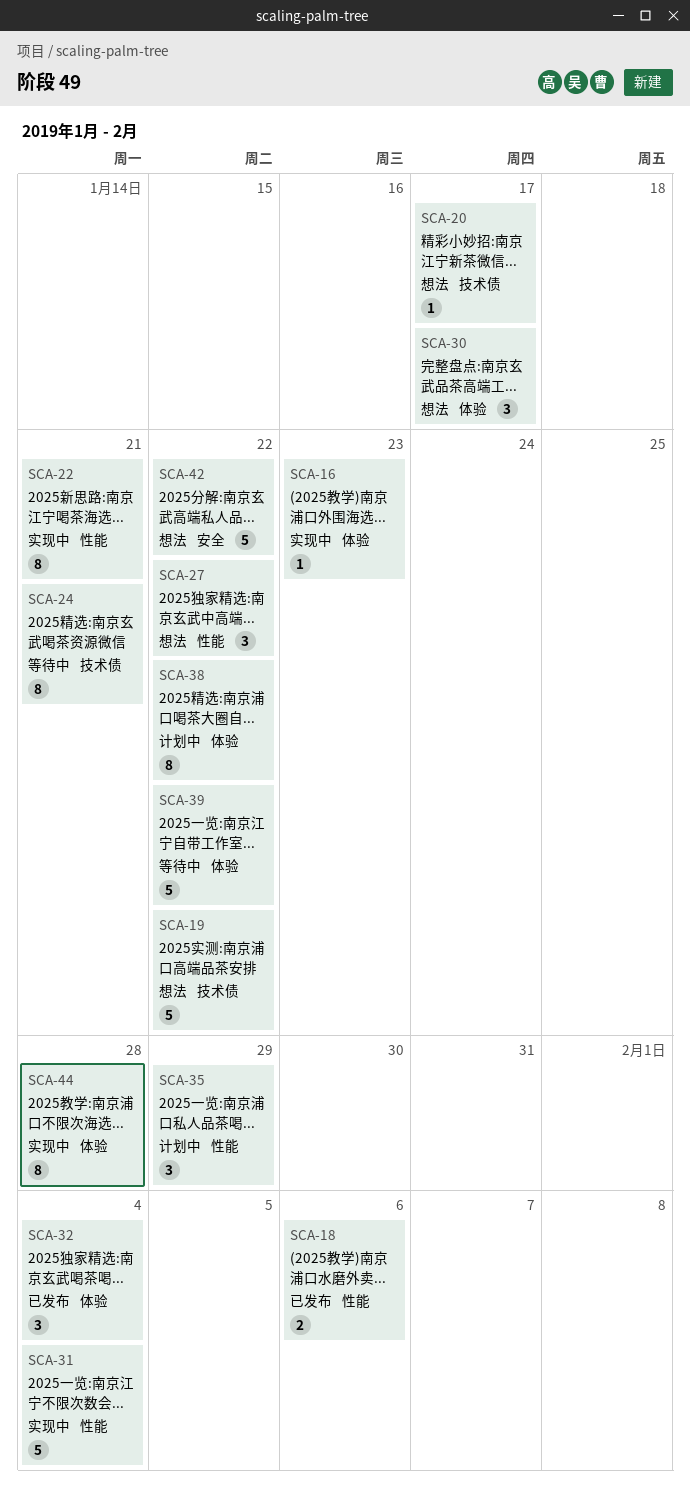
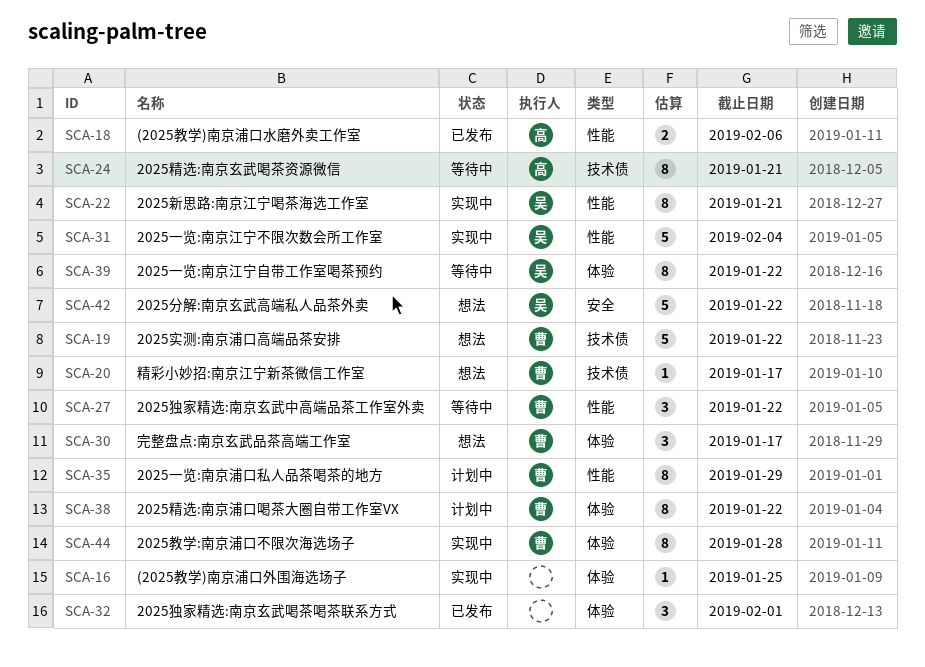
SCA-16, due: Jan 23 -> Jan 25
SCA-27, status: 想法 -> 等待中
SCA-32, due: Feb 4 -> Feb 1
SCA-35, estimate: 3 -> 8
SCA-39, estimate: 5 -> 8

